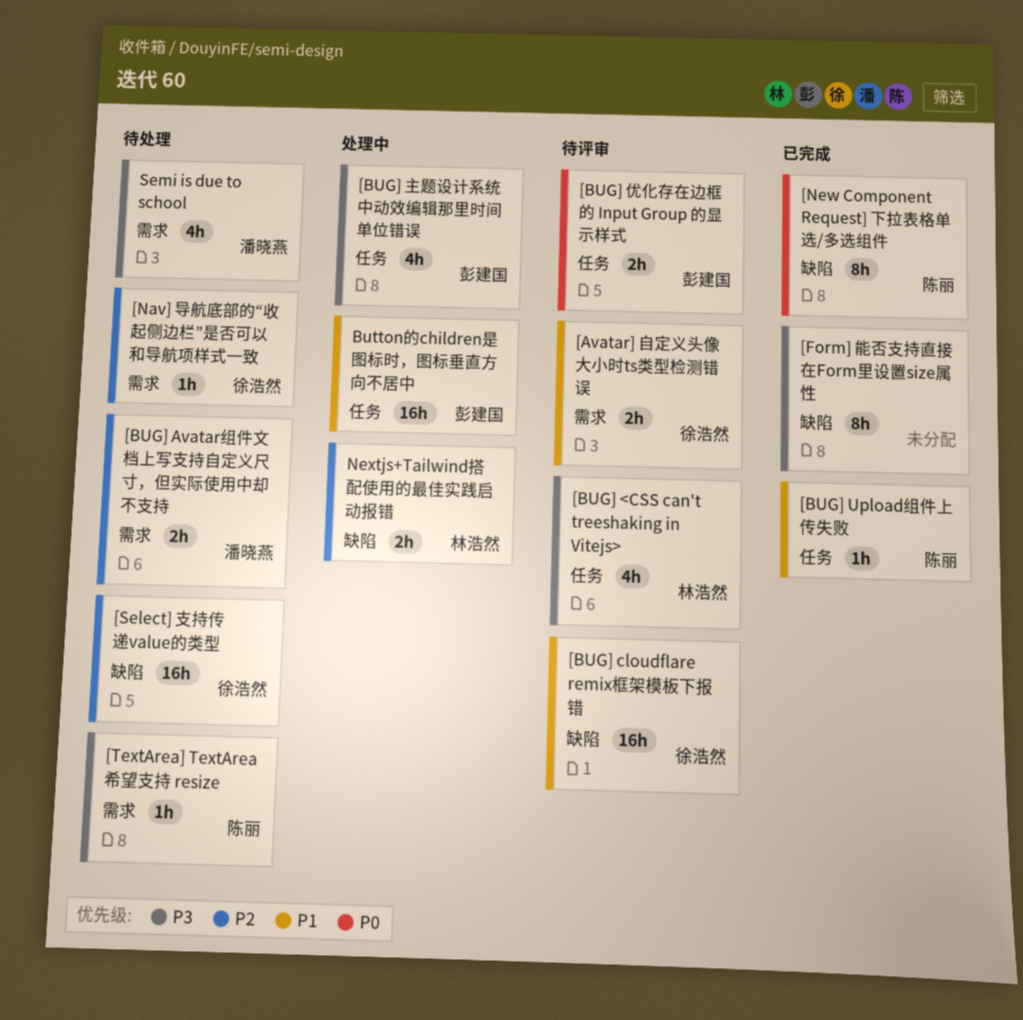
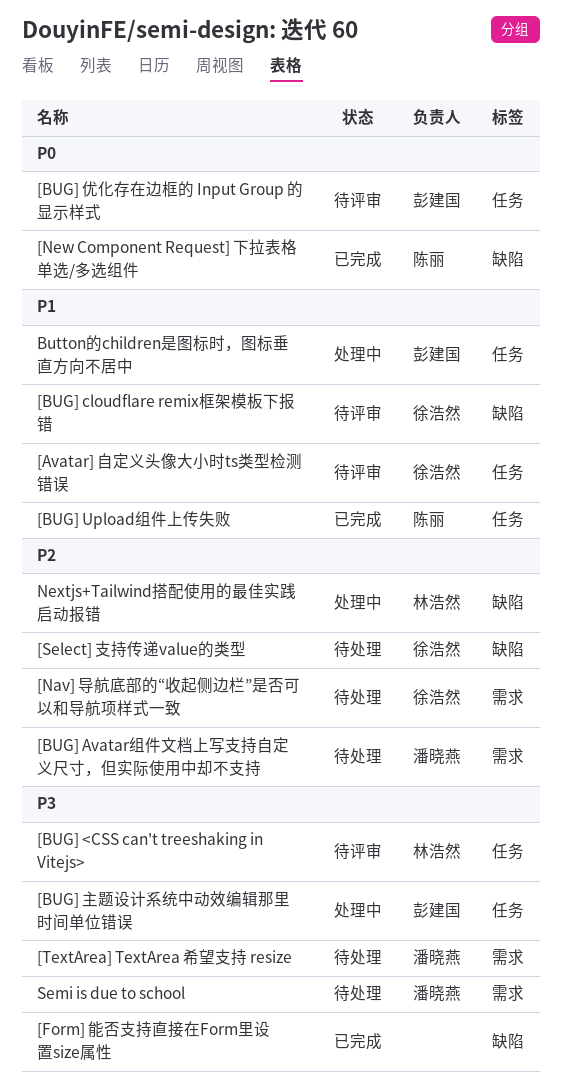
[Avatar] 自定义头像大小时ts类型检测错误, label: 需求 -> 任务
[TextArea] TextArea 希望支持 resize, owner: 陈丽 -> 潘晓燕

